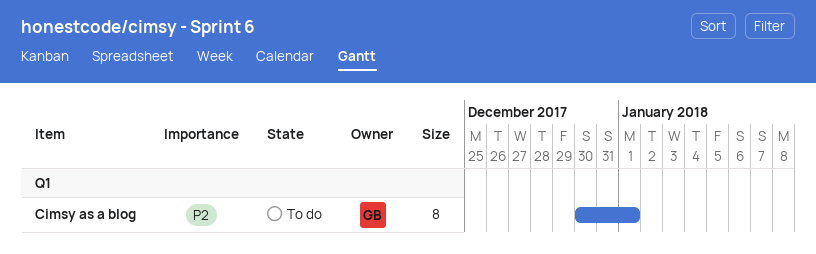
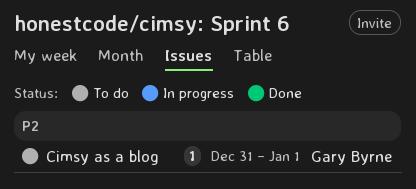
Cimsy as a blog, estimate: 8 -> 1
Cimsy as a blog, start: Dec 30 -> Dec 31

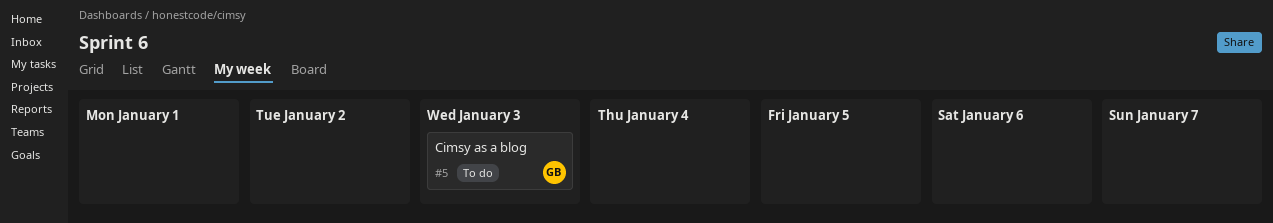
Cimsy as a blog, due: Jan 1 -> Jan 3

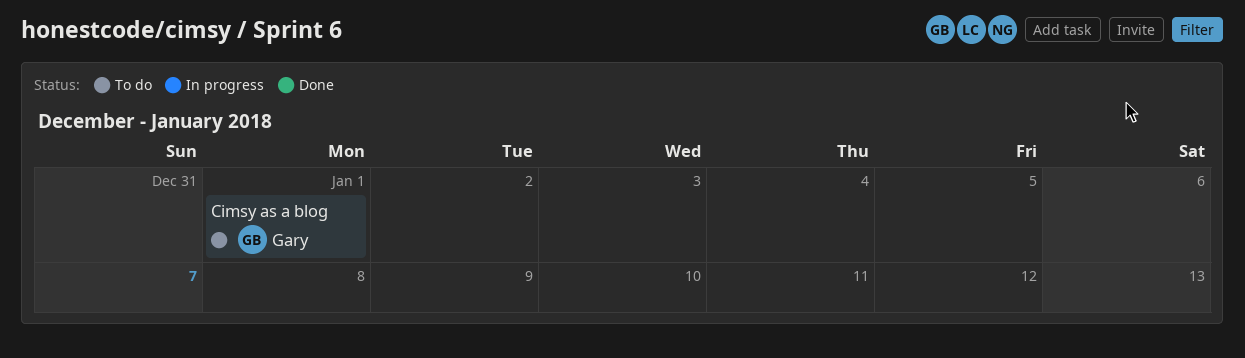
Cimsy as a blog, due: Jan 3 -> Jan 1

